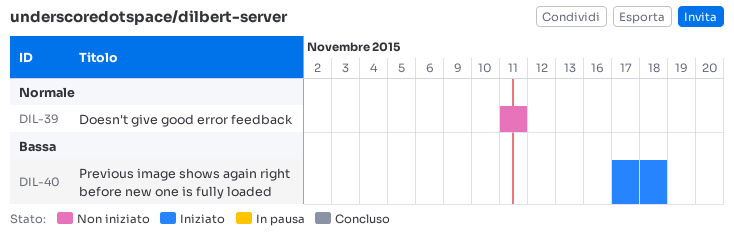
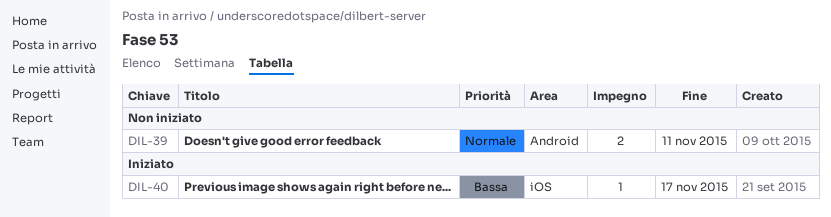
DIL-40, due: Nov 18 -> Nov 17

